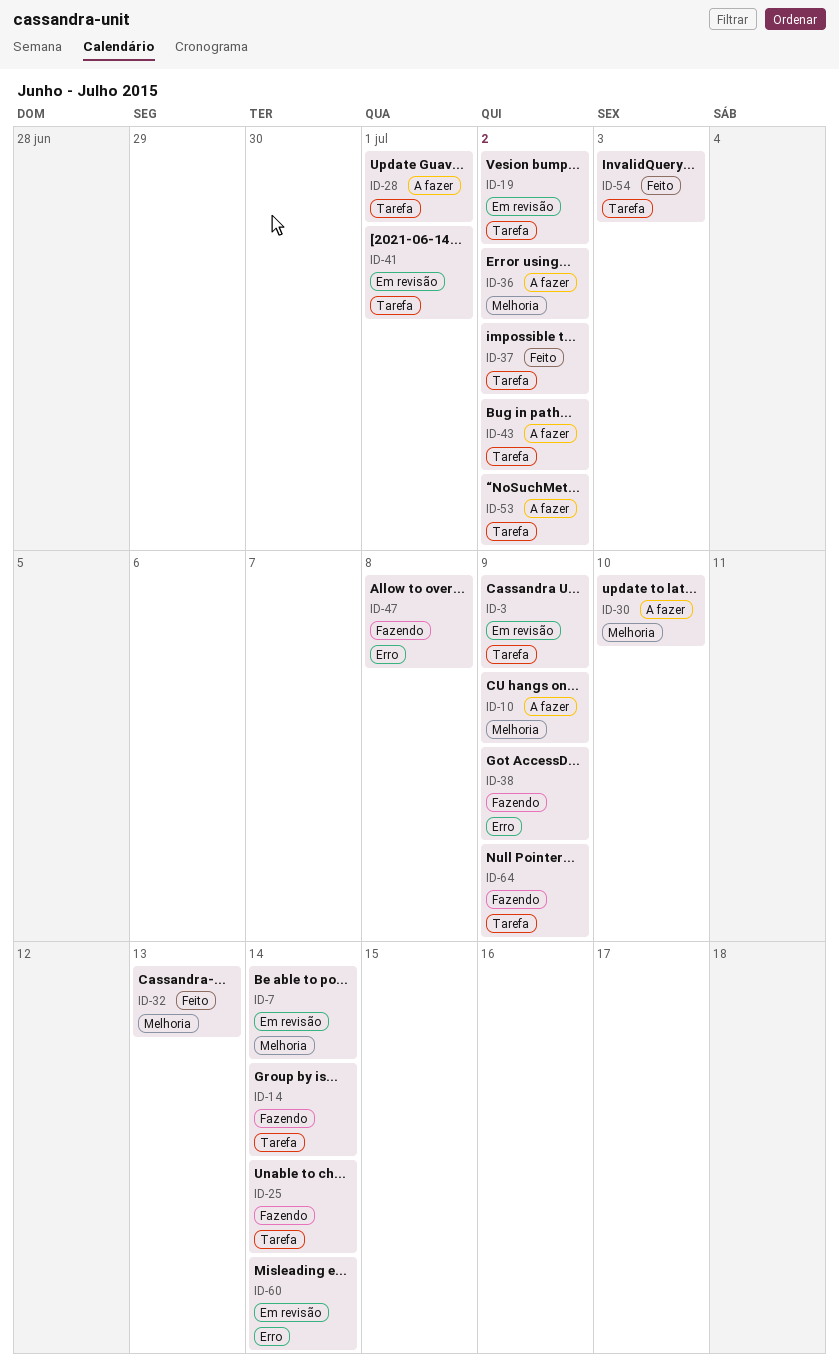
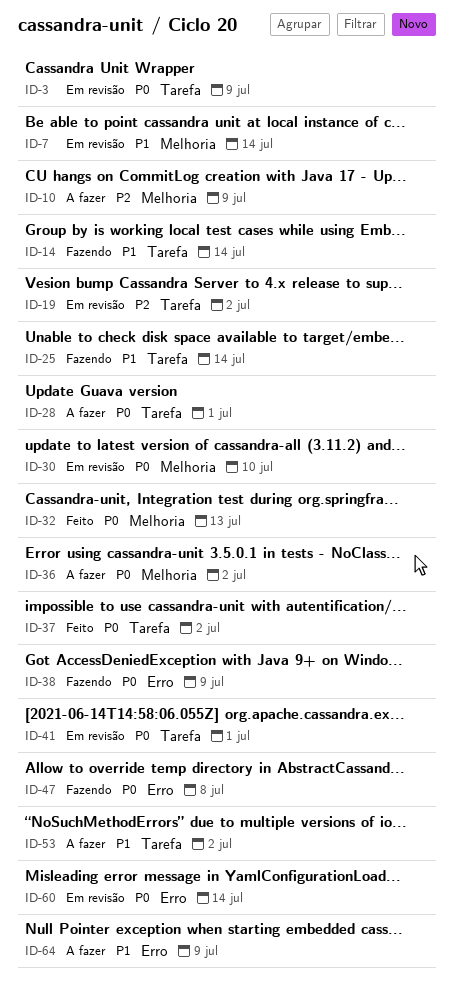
ID-30, status: A fazer -> Em revisão
ID-43: present -> none
ID-54: present -> none
ID-64, status: Fazendo -> A fazer
ID-64, label: Tarefa -> Erro

